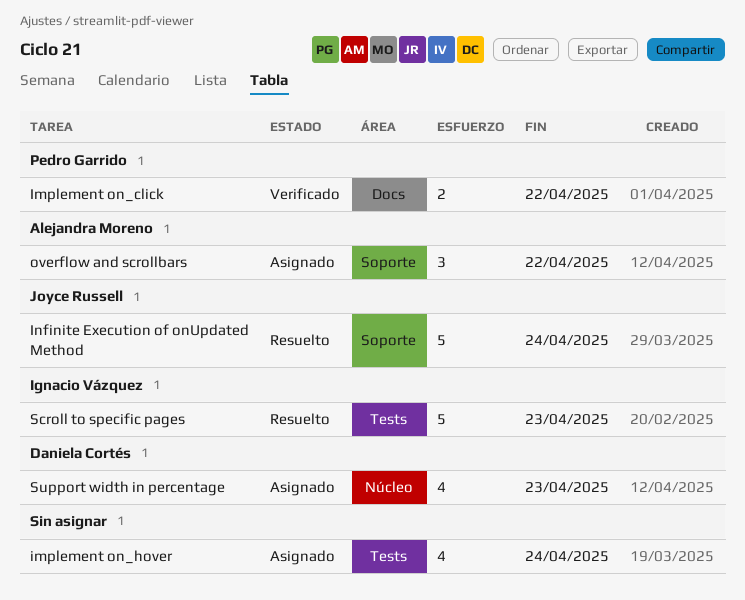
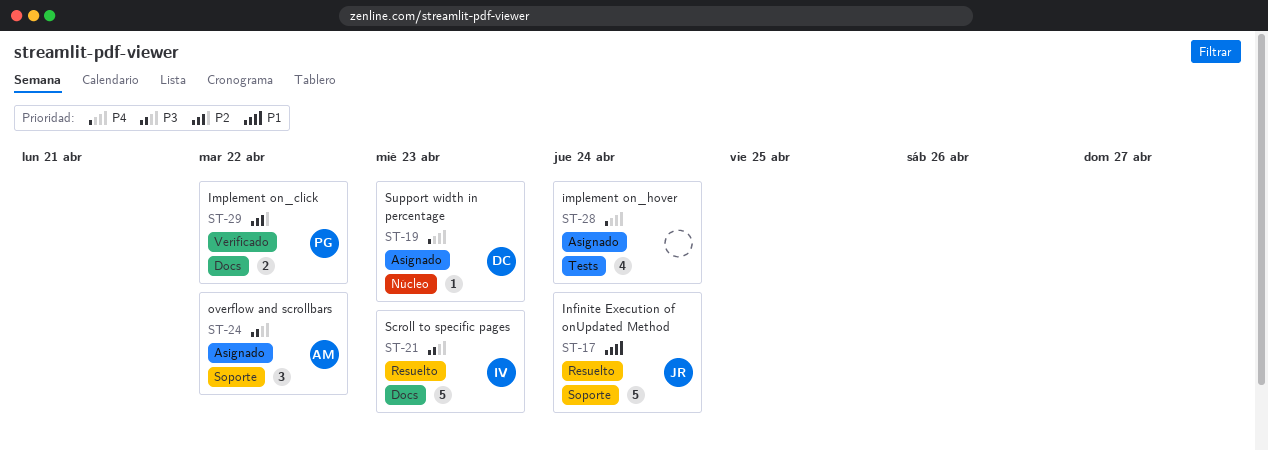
Scroll to specific pages, label: Tests -> Docs
Support width in percentage, estimate: 4 -> 1

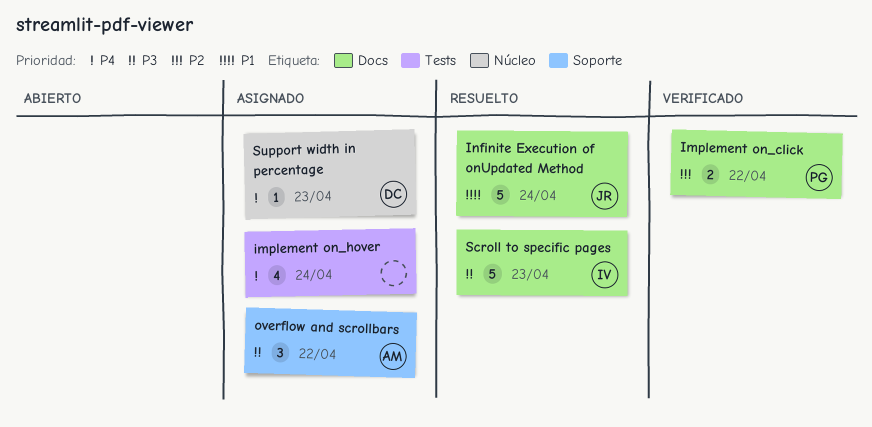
Infinite Execution of onUpdated Method, label: Soporte -> Docs

